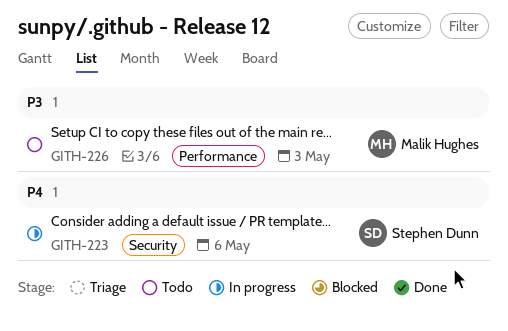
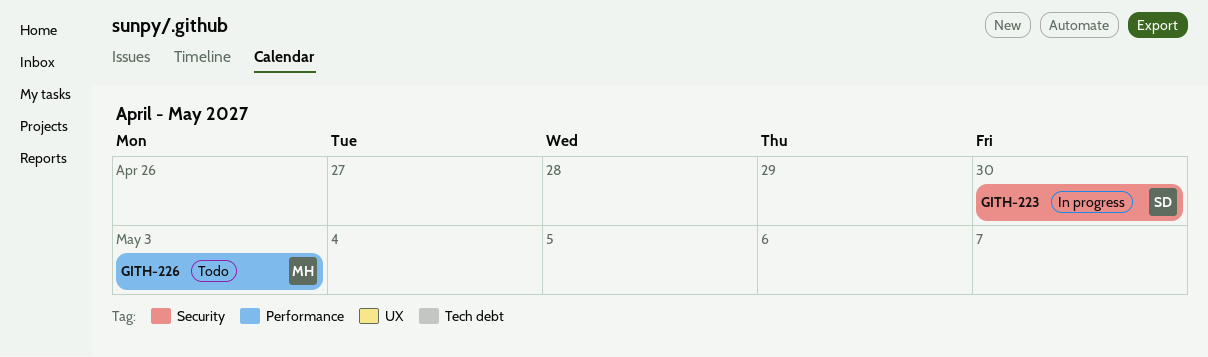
GITH-223, due: May 6 -> Apr 30

